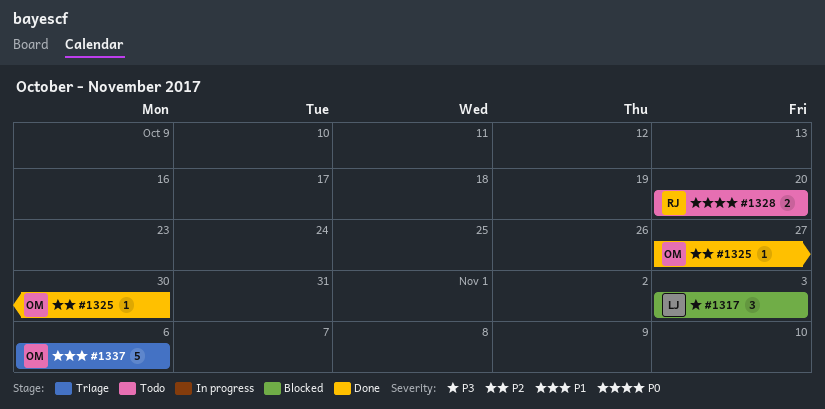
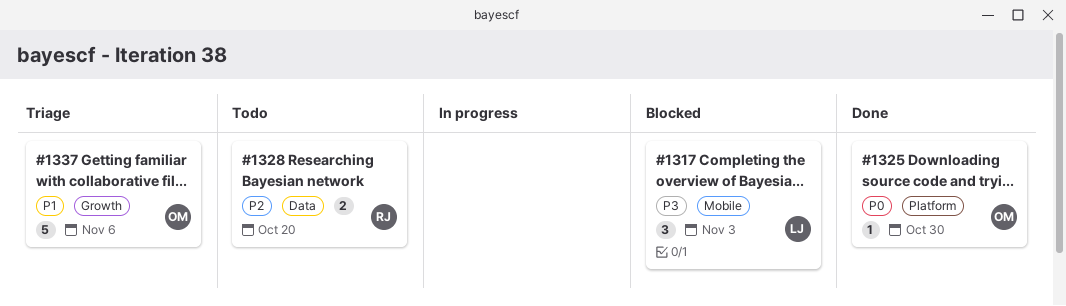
#1325, priority: P2 -> P0
#1328, priority: P0 -> P2

